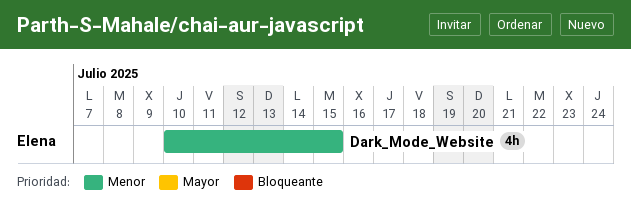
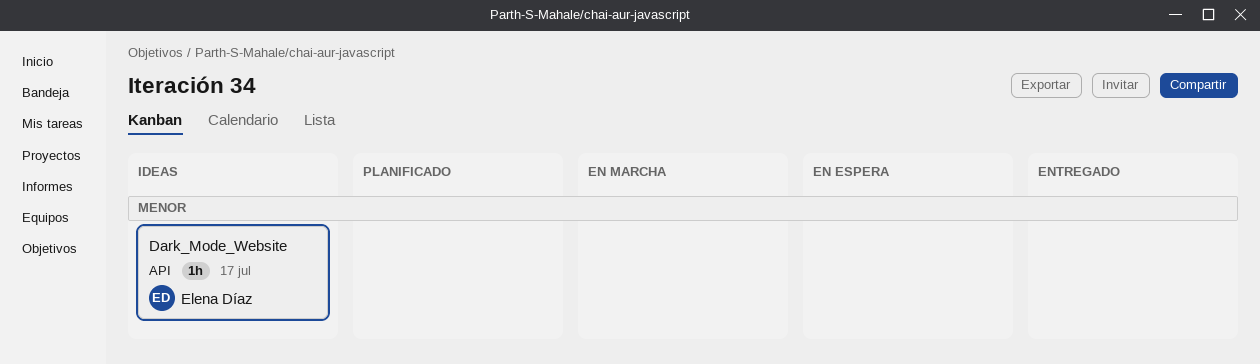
Dark_Mode_Website, estimate: 4h -> 1h
Dark_Mode_Website, due: Jul 15 -> Jul 17

